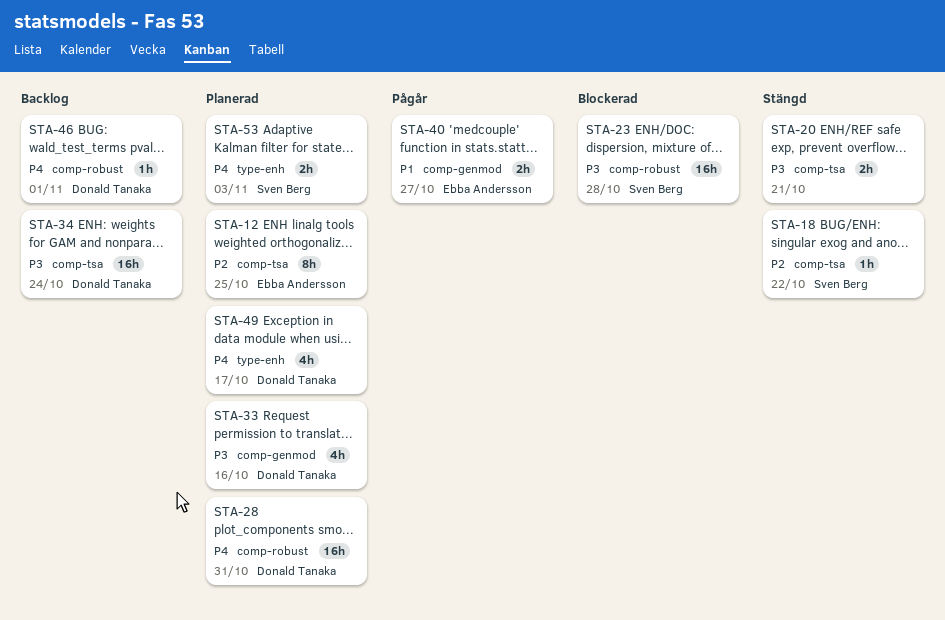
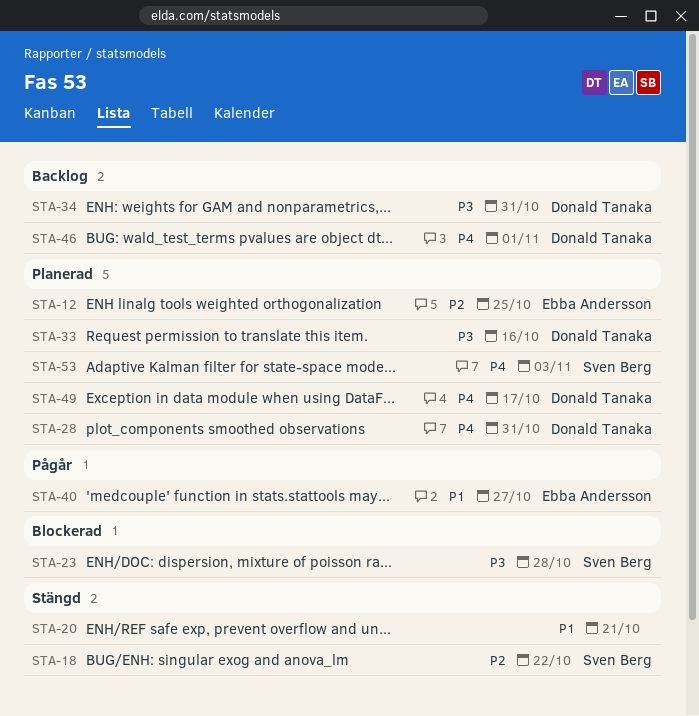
STA-20, priority: P3 -> P1
STA-34, due: Oct 24 -> Oct 31

